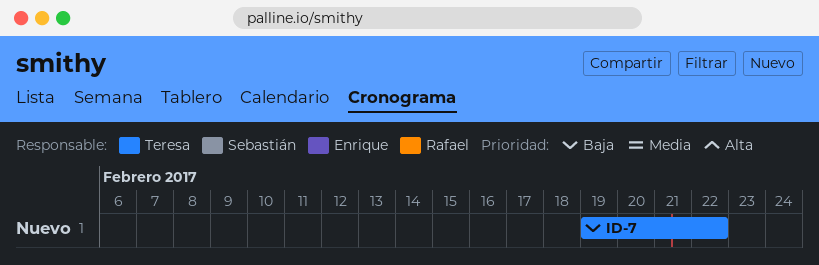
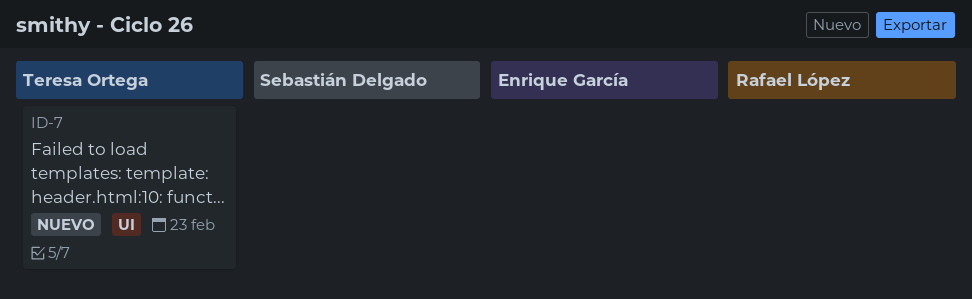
ID-7, due: Feb 22 -> Feb 23

